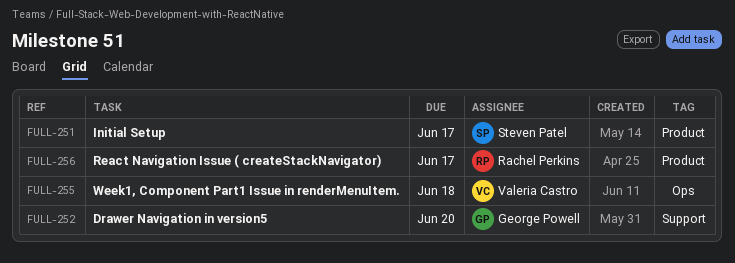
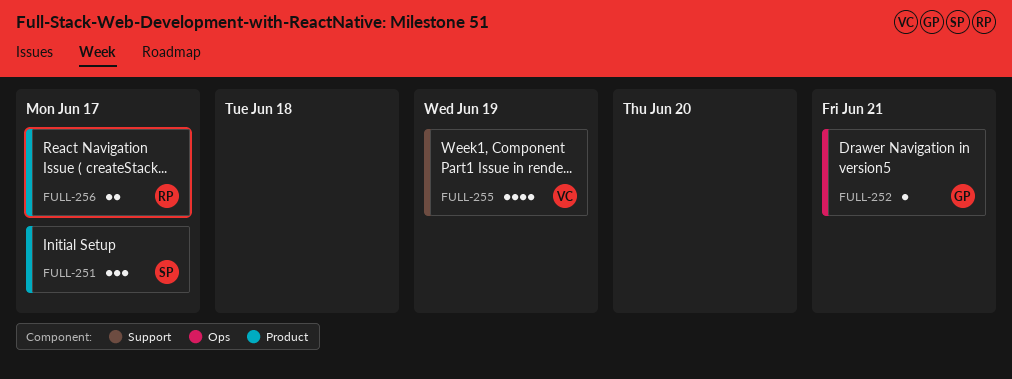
FULL-252, label: Support -> Ops
FULL-252, due: Jun 20 -> Jun 21
FULL-255, label: Ops -> Support
FULL-255, due: Jun 18 -> Jun 19

